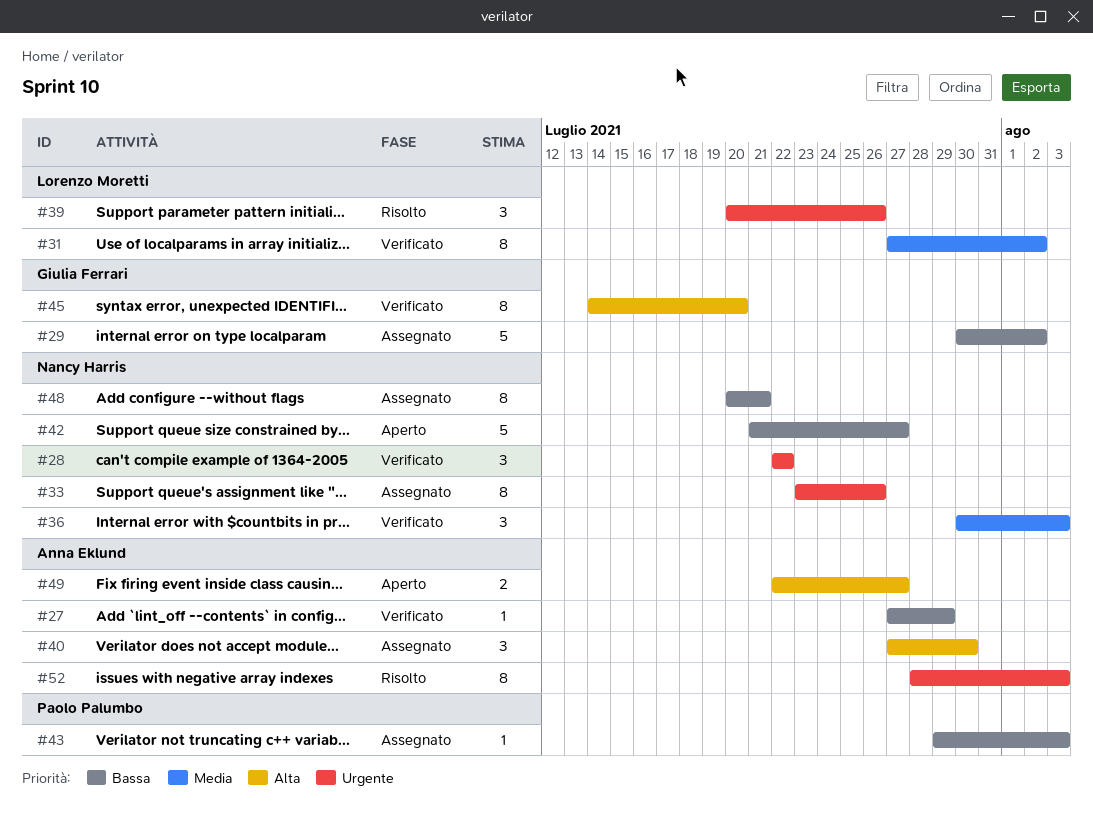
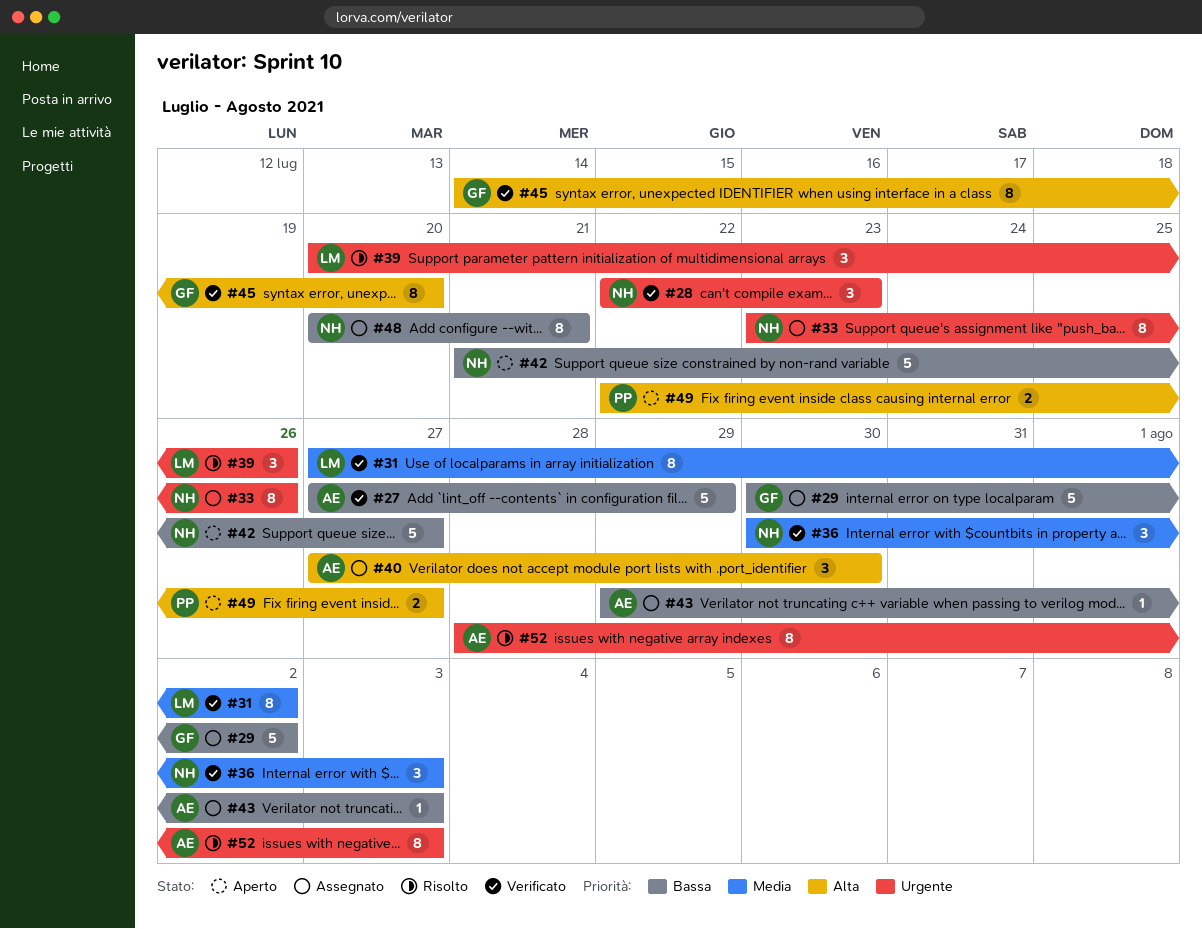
#27, estimate: 1 -> 5
#28, due: Jul 22 -> Jul 23
#43, owner: Paolo Palumbo -> Anna Eklund
#49, owner: Anna Eklund -> Paolo Palumbo

